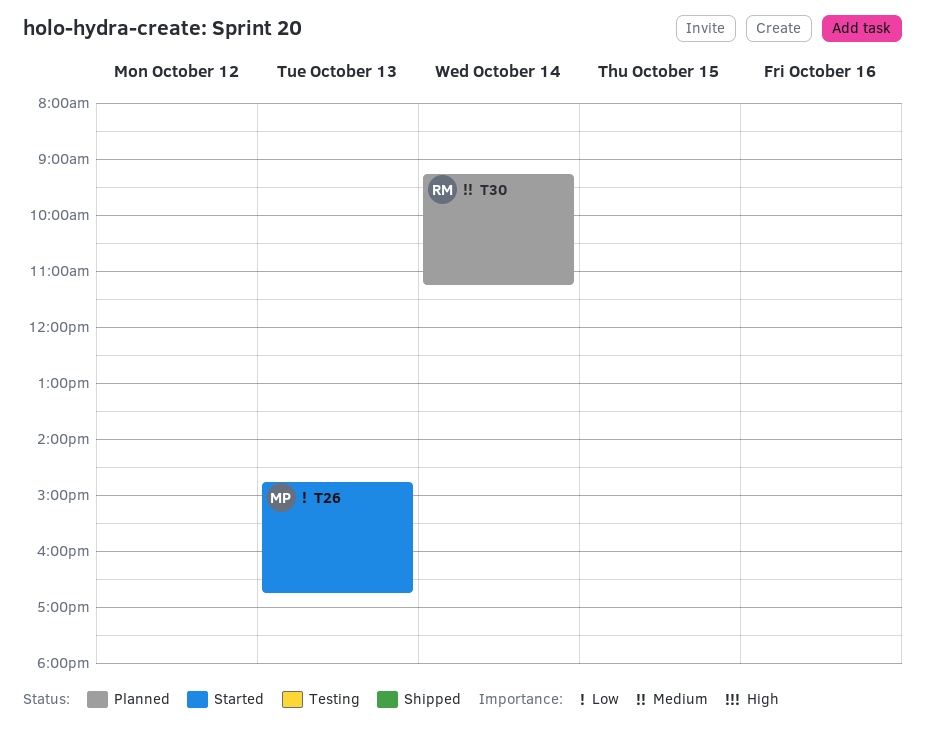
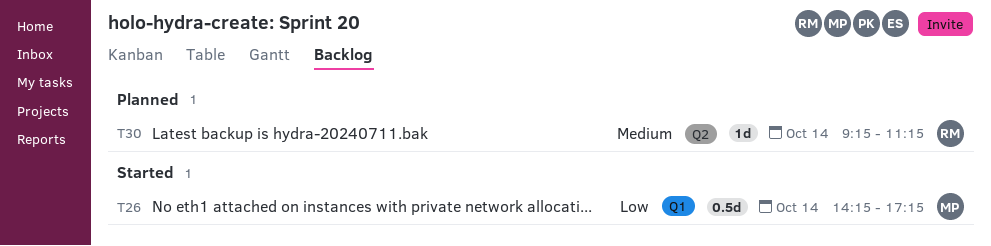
T26, day: Oct 13 -> Oct 14
T26, begins: 14:45 -> 14:15
T26, ends: 16:45 -> 17:15

